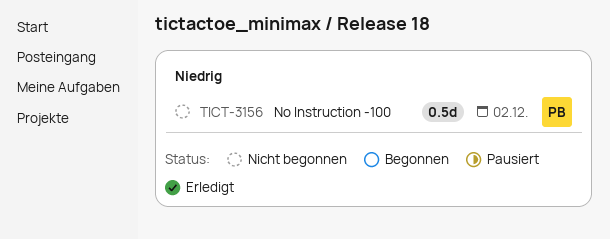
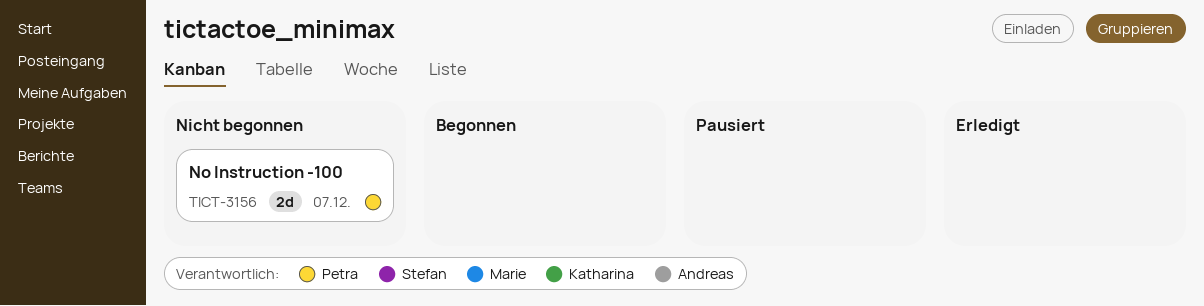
TICT-3156, estimate: 0.5d -> 2d
TICT-3156, due: Dec 2 -> Dec 7

